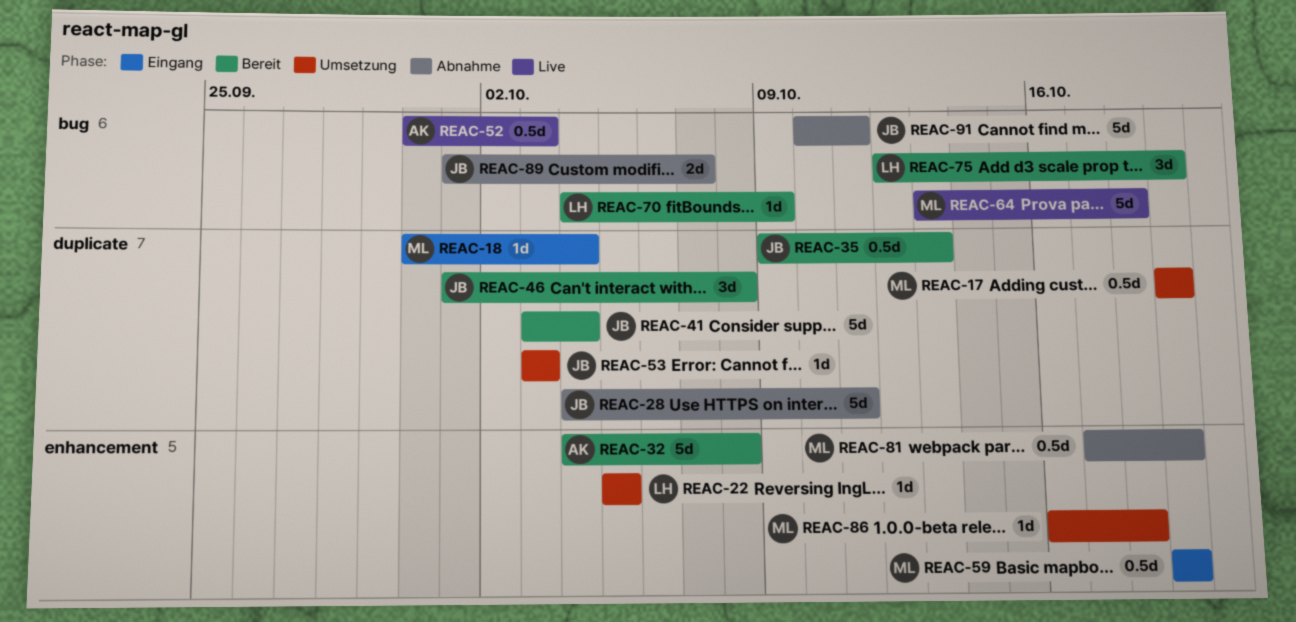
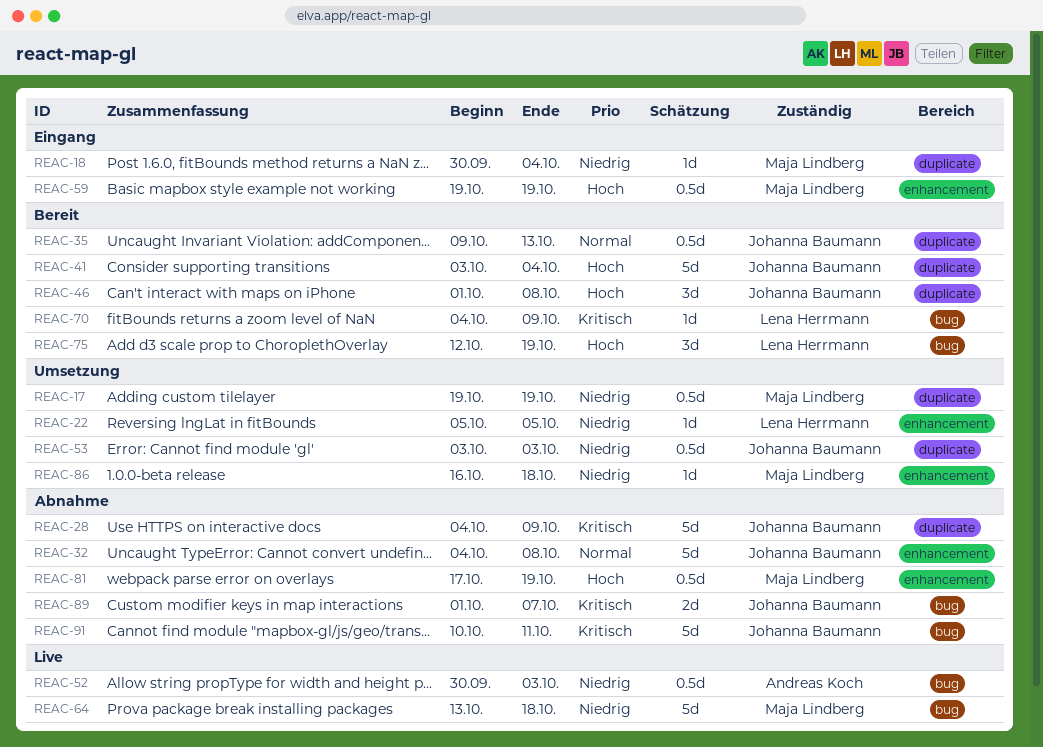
REAC-28, due: Oct 11 -> Oct 9
REAC-32, status: Bereit -> Abnahme
REAC-32, owner: Andreas Koch -> Johanna Baumann
REAC-53, estimate: 1d -> 0.5d

